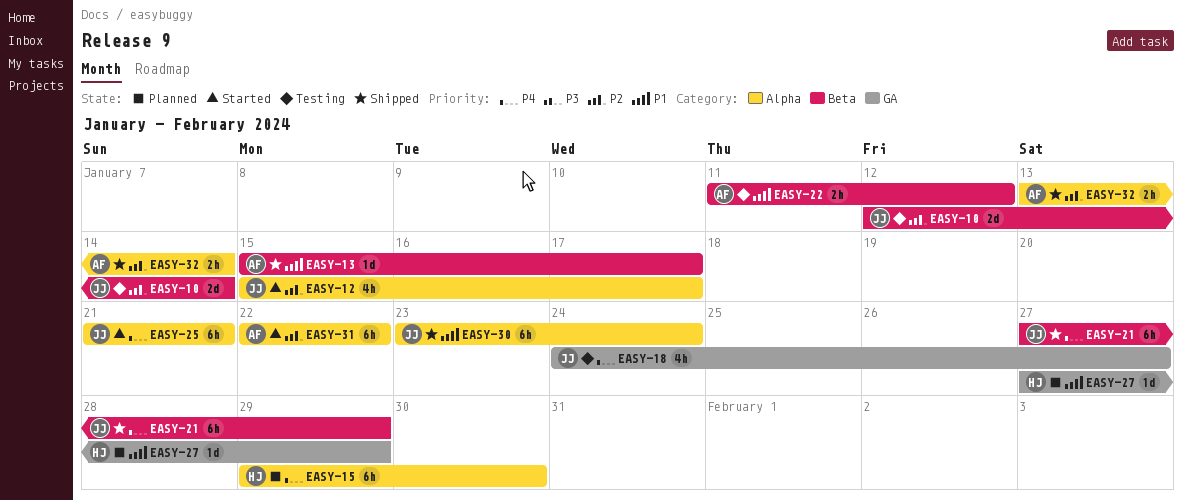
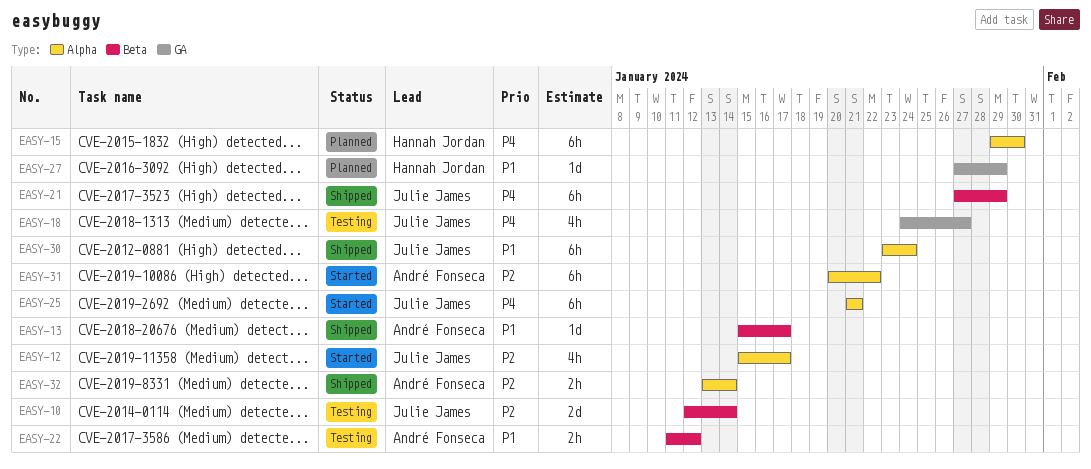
EASY-31, start: Jan 22 -> Jan 20

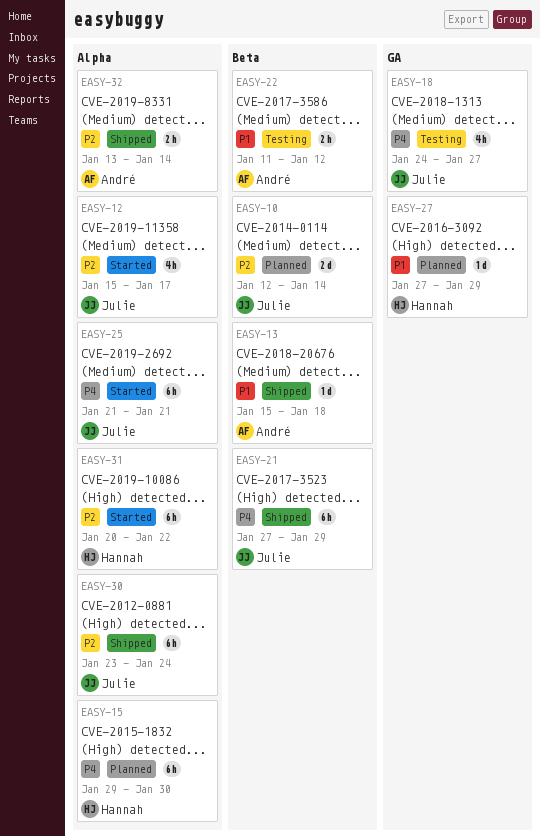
EASY-10, status: Testing -> Planned
EASY-13, due: Jan 17 -> Jan 18
EASY-30, priority: P1 -> P2
EASY-31, owner: André Fonseca -> Hannah Jordan

